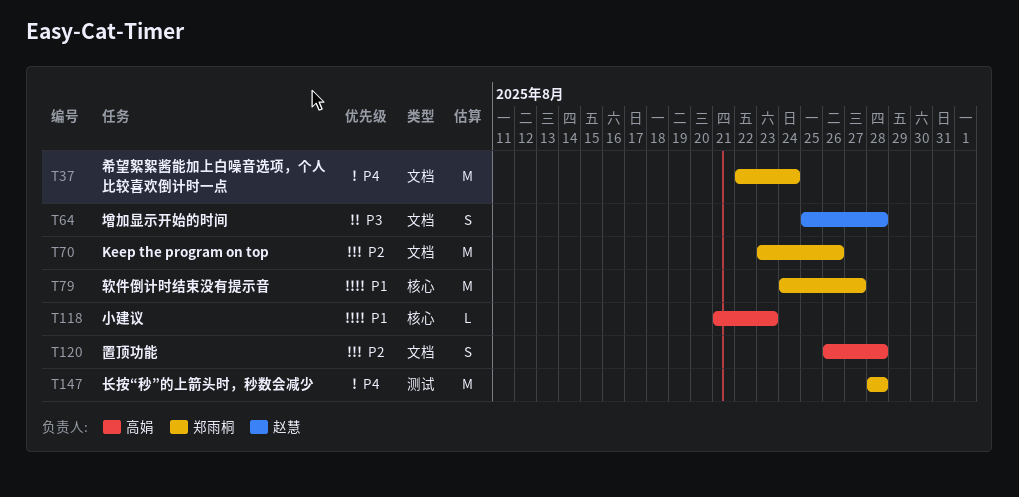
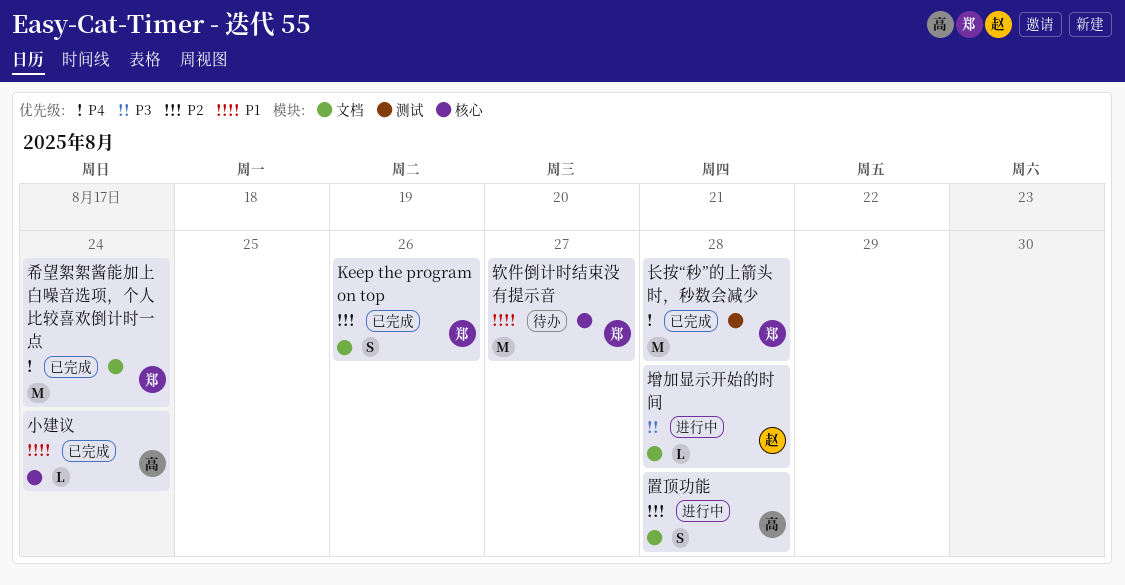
Keep the program on top, estimate: M -> S
增加显示开始的时间, estimate: S -> L
小建议, due: Aug 23 -> Aug 24

